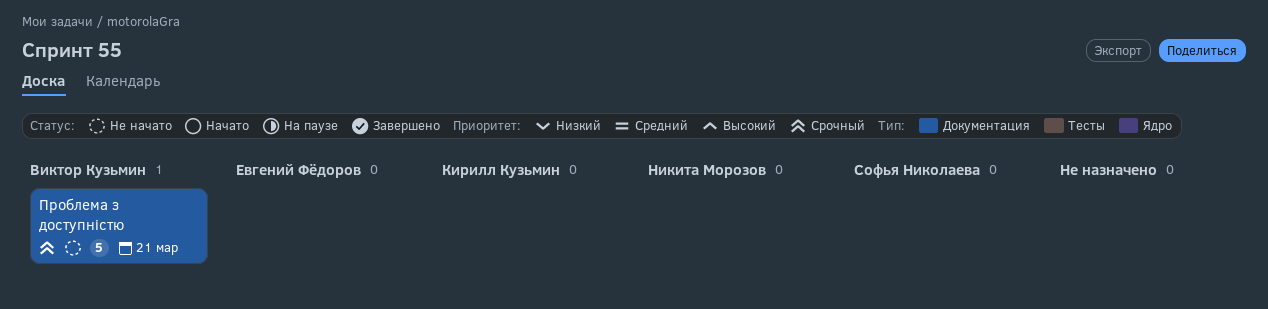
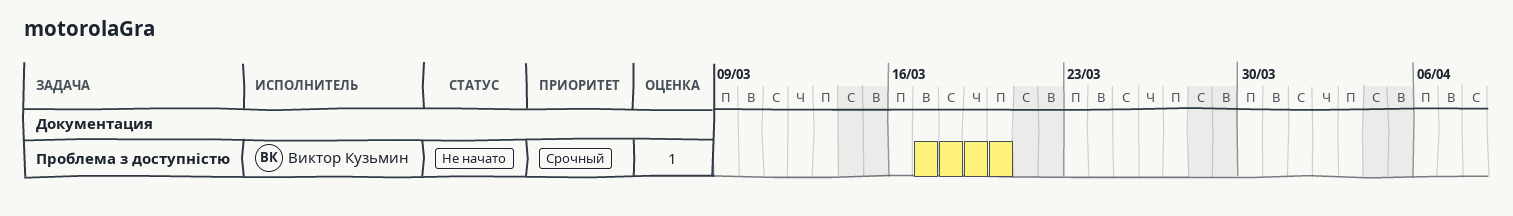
Проблема з доступністю, estimate: 5 -> 1
Проблема з доступністю, due: Mar 21 -> Mar 20

